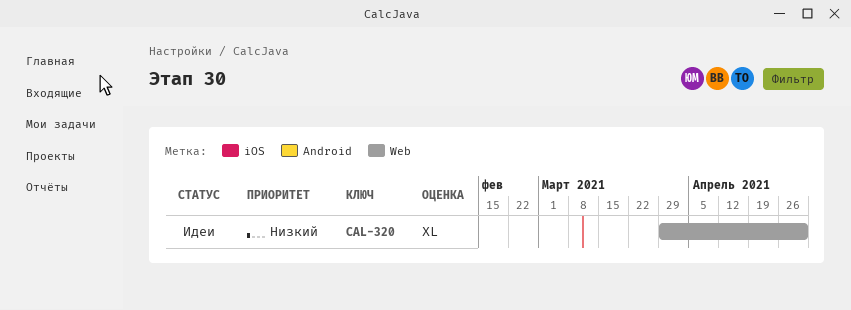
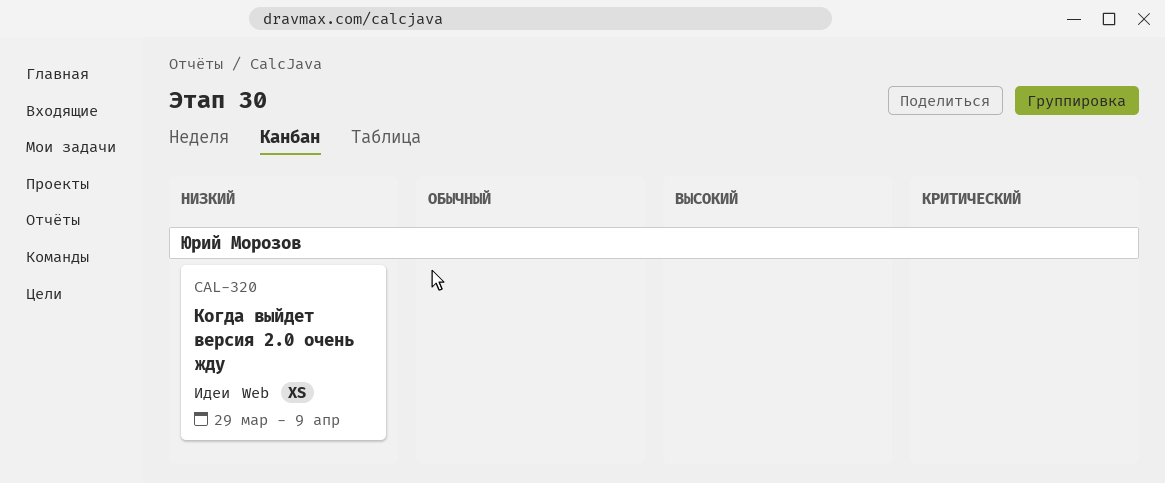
CAL-320, estimate: XL -> XS
CAL-320, due: Apr 30 -> Apr 9

